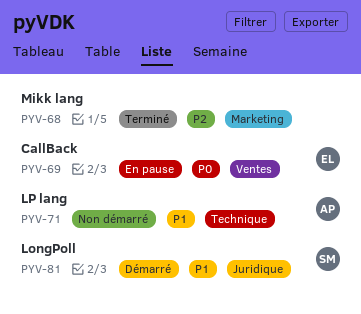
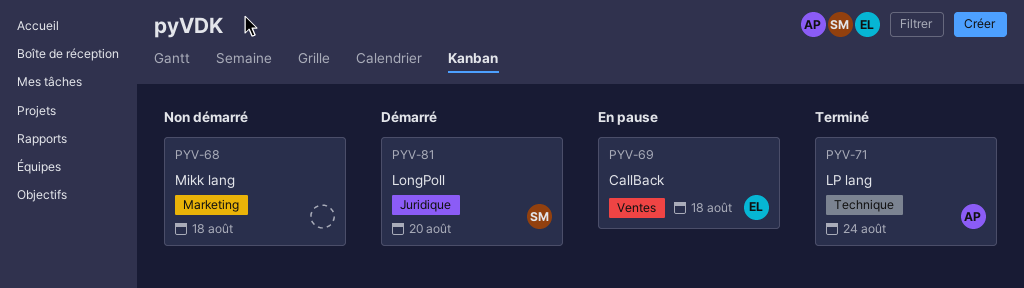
PYV-68, status: Terminé -> Non démarré
PYV-71, status: Non démarré -> Terminé

